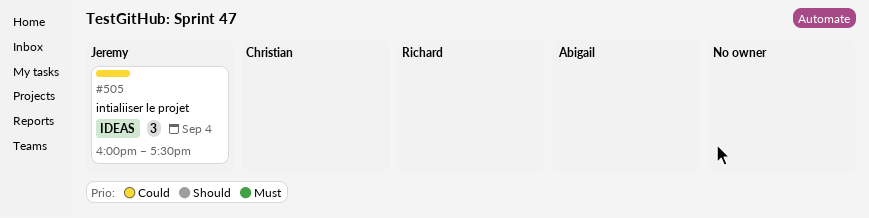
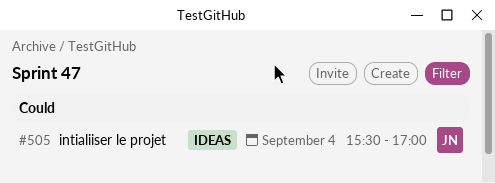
#505, begins: 16:00 -> 15:30
#505, ends: 17:30 -> 17:00

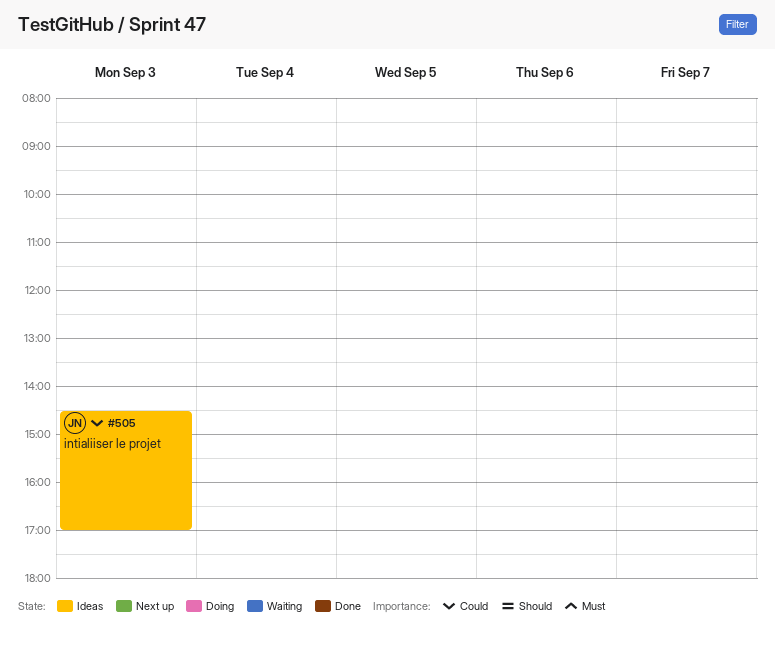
#505, day: Sep 4 -> Sep 3
#505, begins: 15:30 -> 14:30

